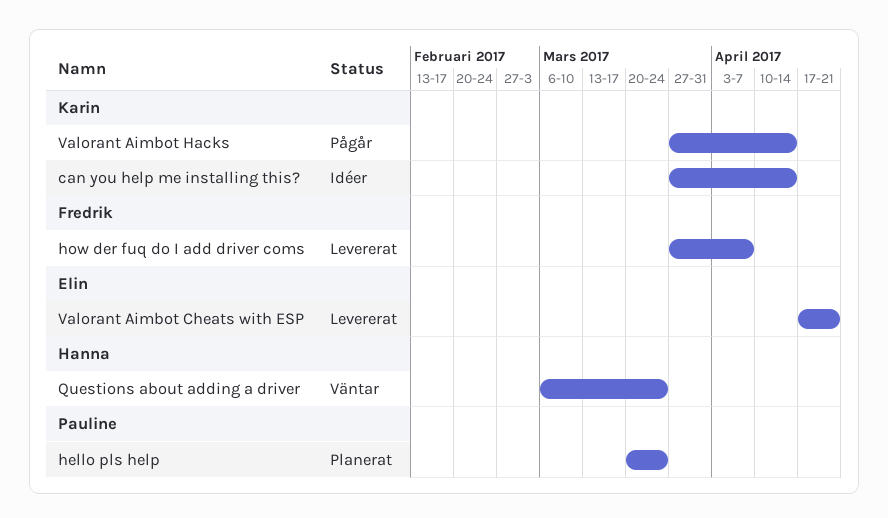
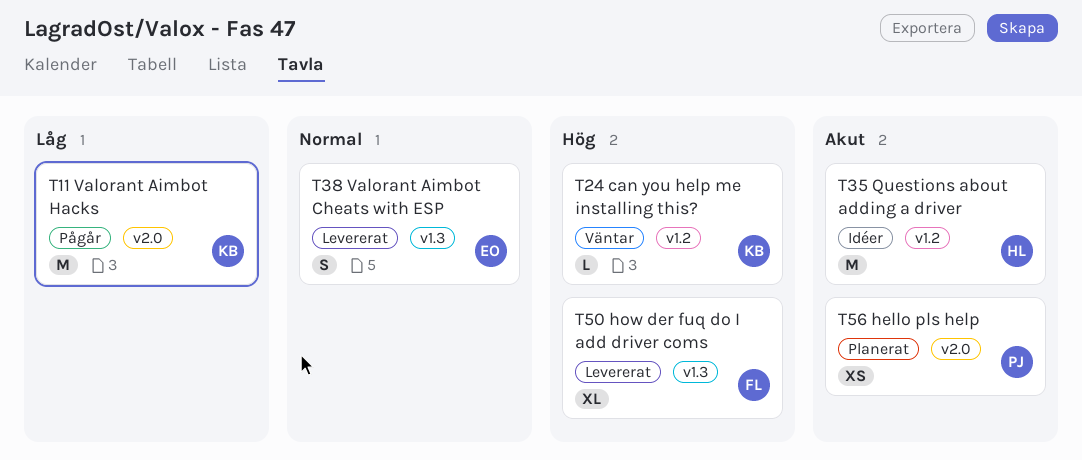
can you help me installing this?, status: Idéer -> Väntar
Questions about adding a driver, status: Väntar -> Idéer

